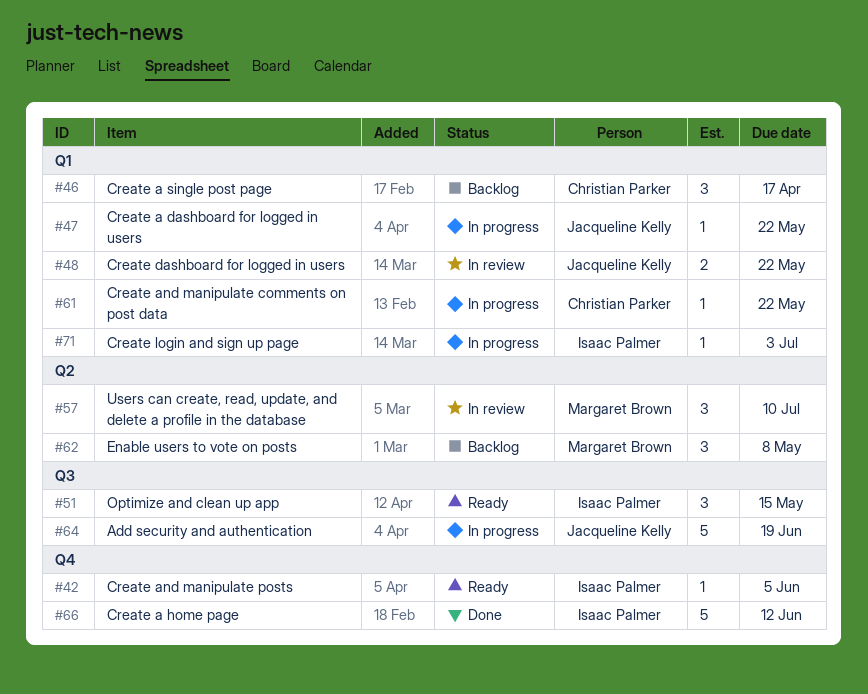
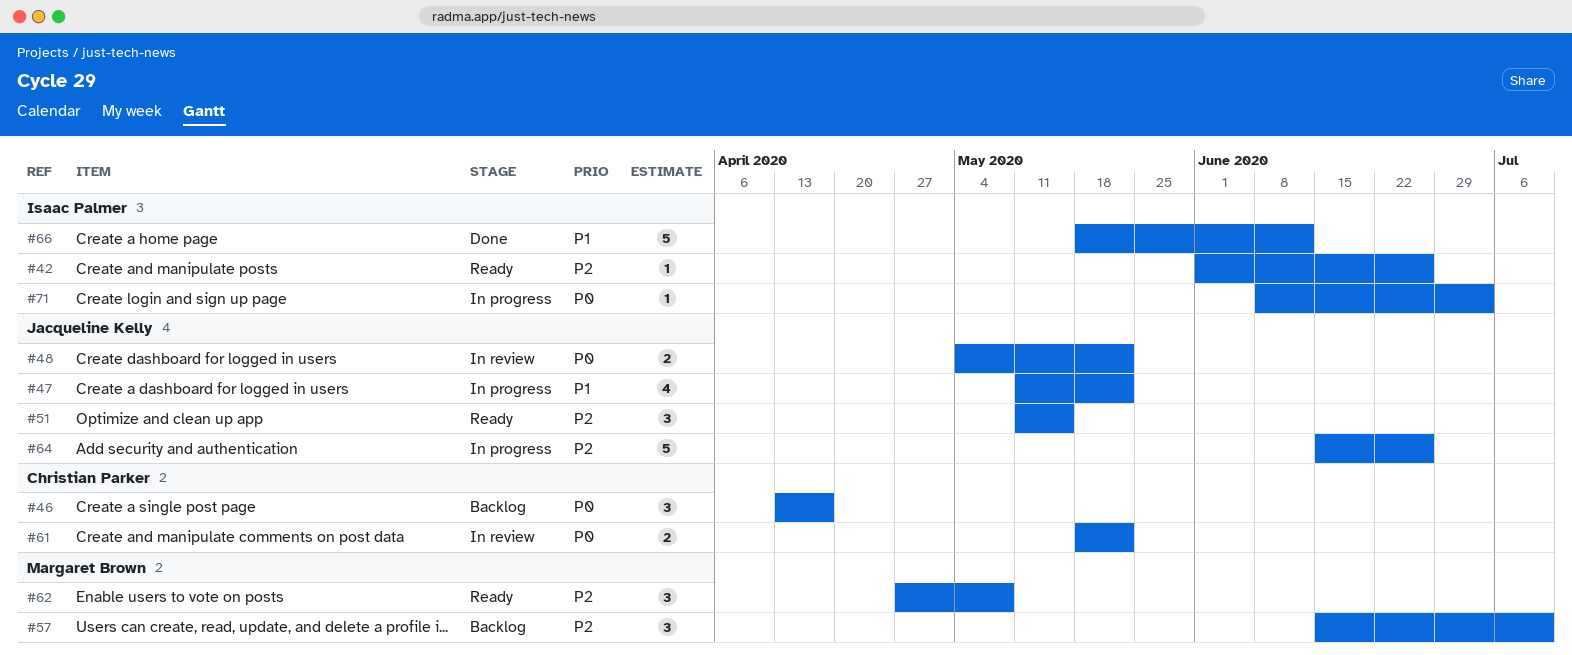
#42, due: Jun 5 -> Jun 26
#47, estimate: 1 -> 4
#51, owner: Isaac Palmer -> Jacqueline Kelly
#57, status: In review -> Backlog
#61, status: In progress -> In review
#61, estimate: 1 -> 2
#62, status: Backlog -> Ready
#64, due: Jun 19 -> Jun 26

